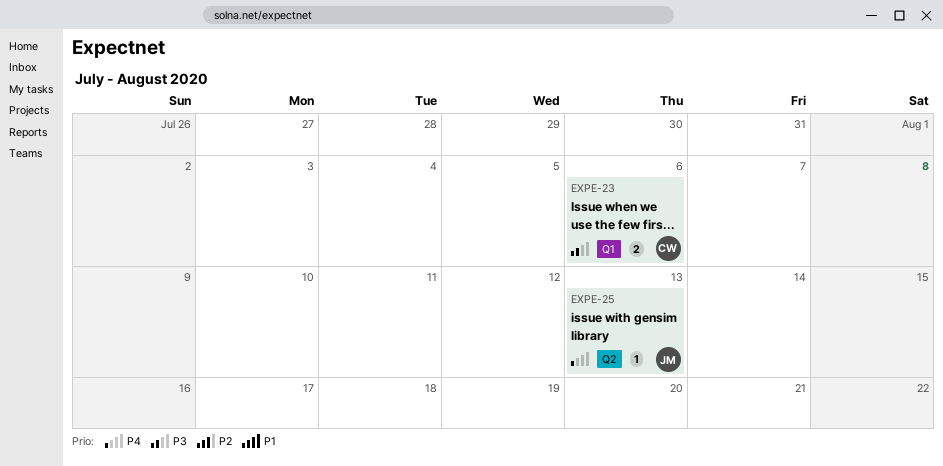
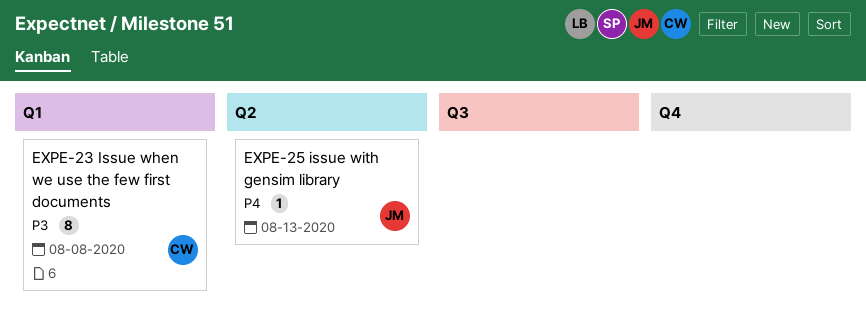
EXPE-23, estimate: 2 -> 8
EXPE-23, due: Aug 6 -> Aug 8

